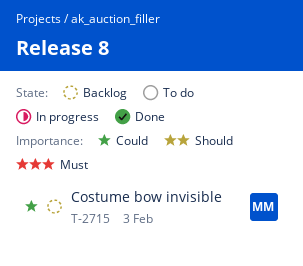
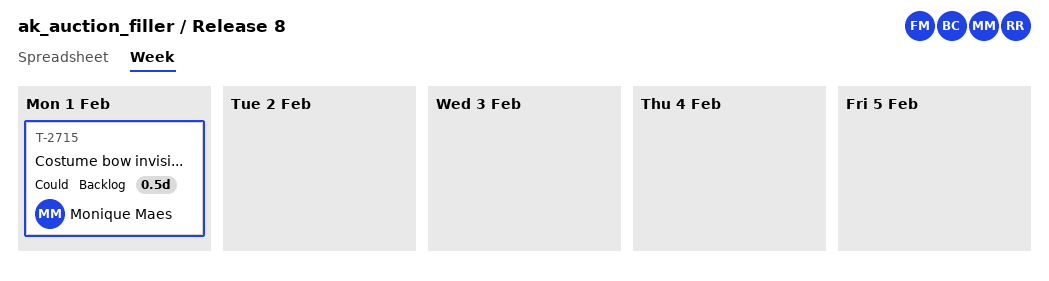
T-2715, due: Feb 3 -> Feb 1

